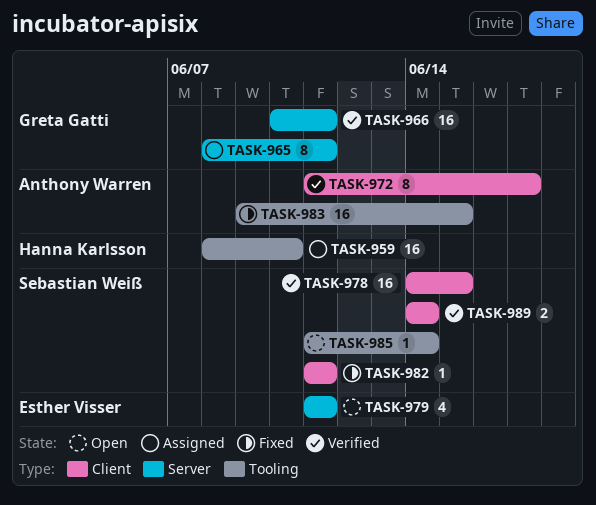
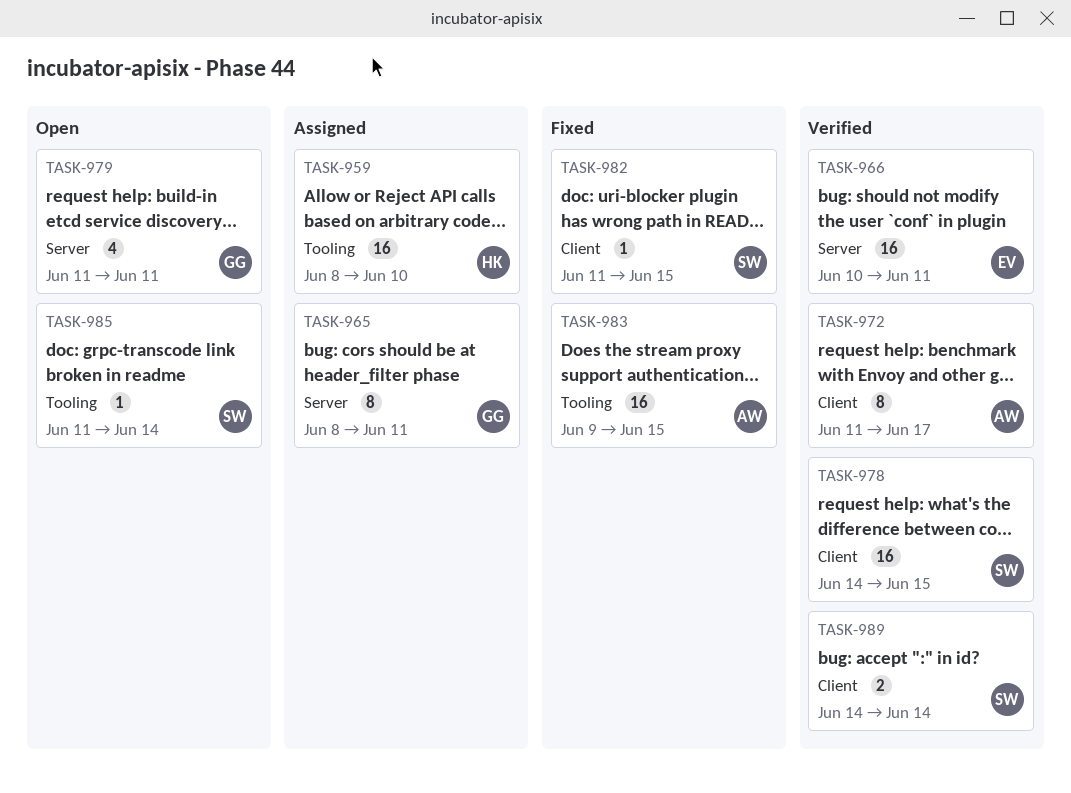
TASK-966, owner: Greta Gatti -> Esther Visser
TASK-979, owner: Esther Visser -> Greta Gatti
TASK-982, due: Jun 11 -> Jun 15

